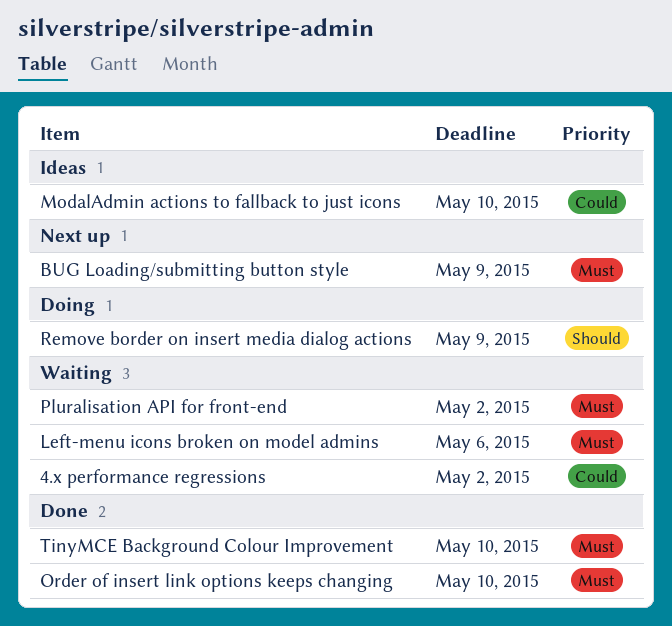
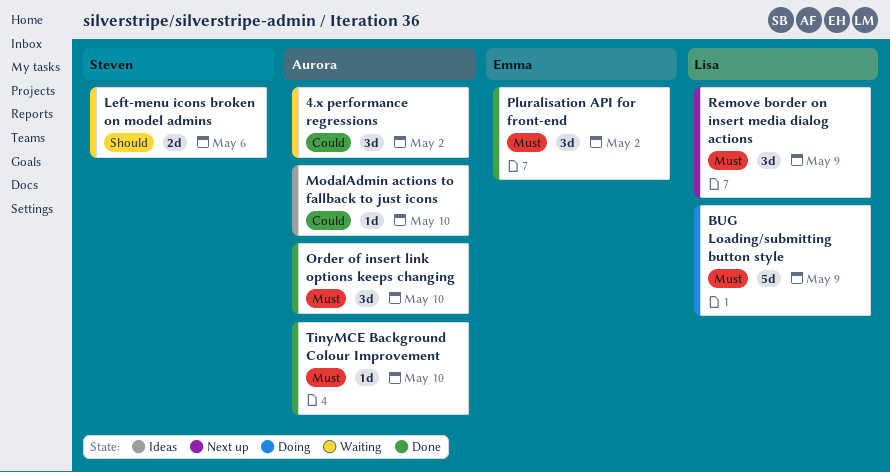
BUG Loading/submitting button style, status: Next up -> Doing
Left-menu icons broken on model admins, priority: Must -> Should
Pluralisation API for front-end, status: Waiting -> Done
Remove border on insert media dialog actions, status: Doing -> Next up
Remove border on insert media dialog actions, priority: Should -> Must

